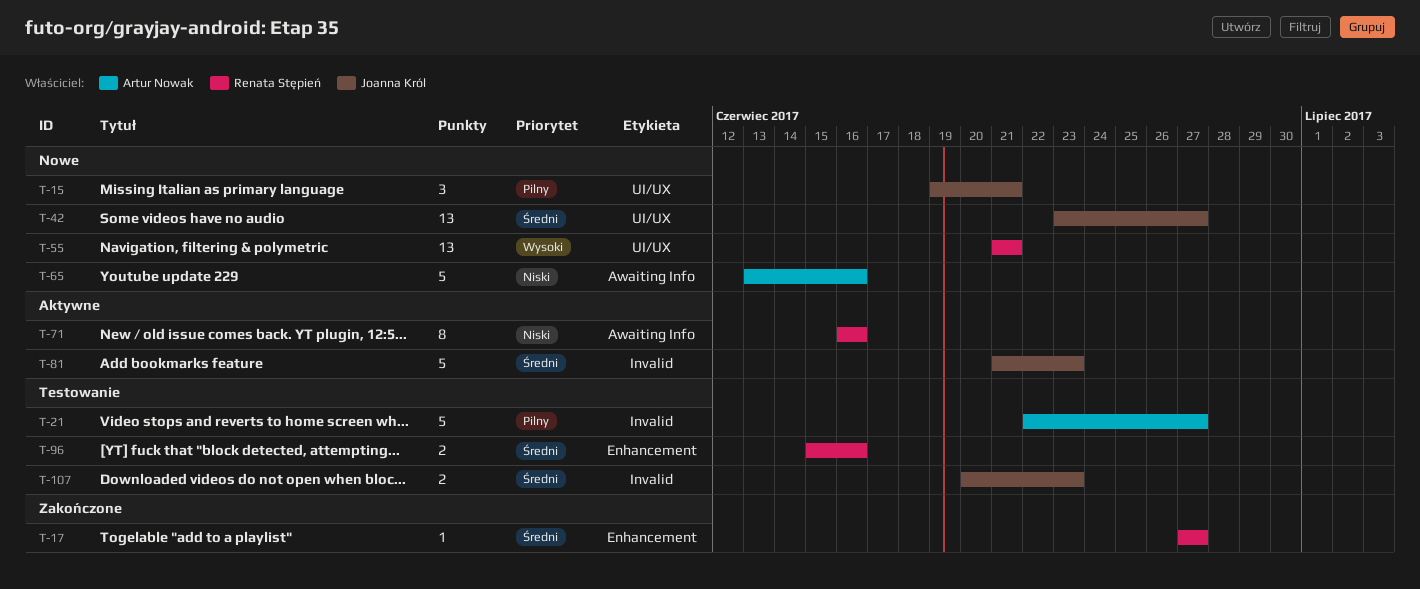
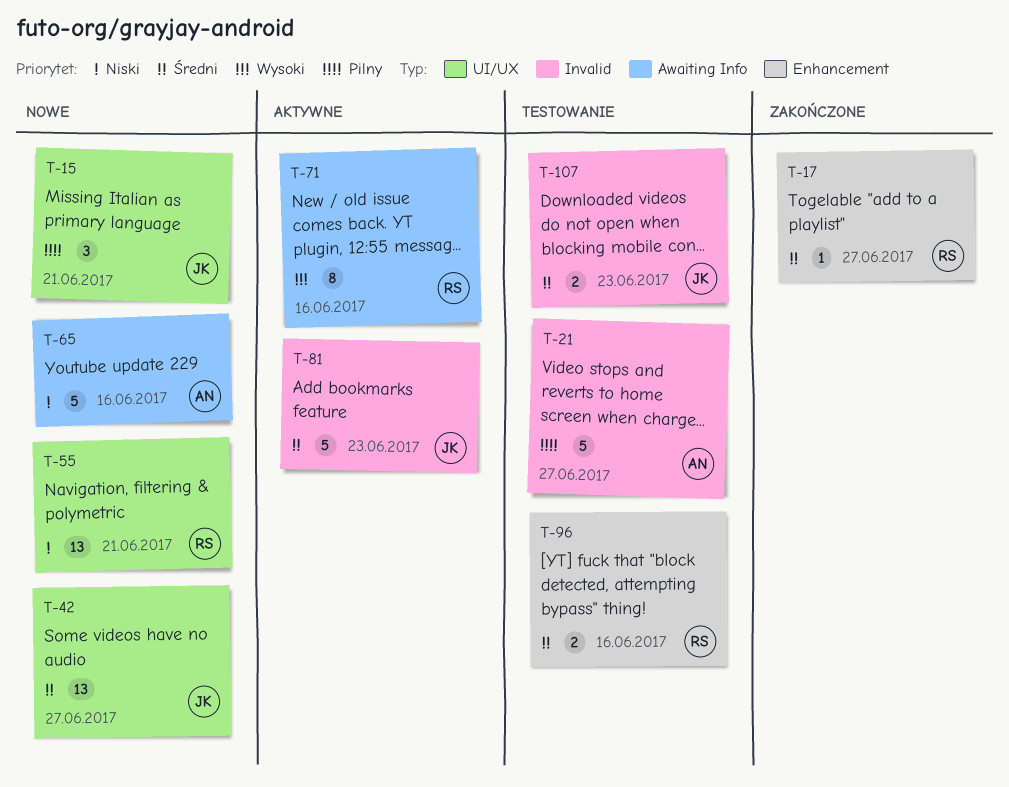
T-55, priority: Wysoki -> Niski
T-71, priority: Niski -> Wysoki

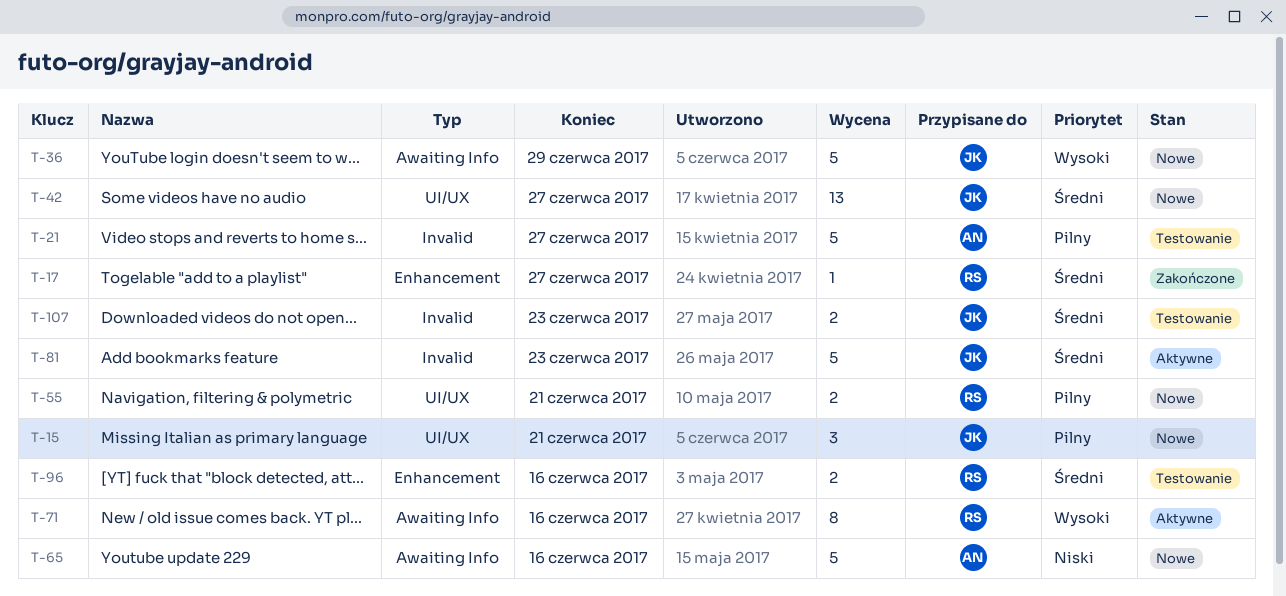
T-36: none -> present
T-55, priority: Niski -> Pilny
T-55, estimate: 13 -> 2

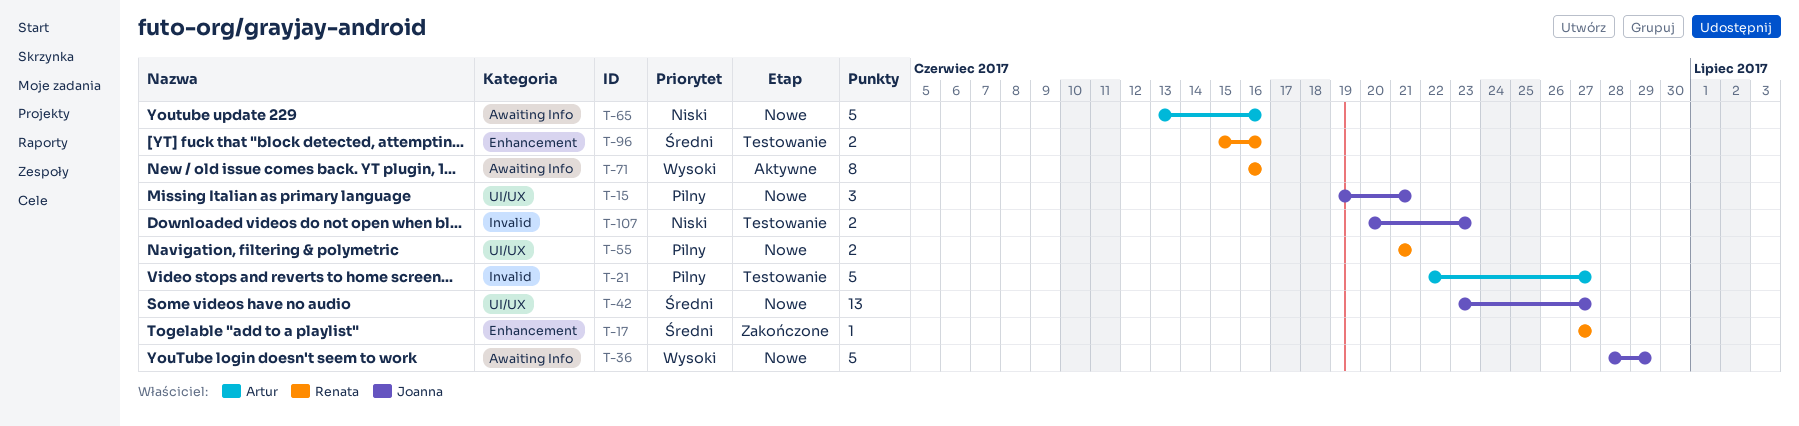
T-81: present -> none
T-107, priority: Średni -> Niski

